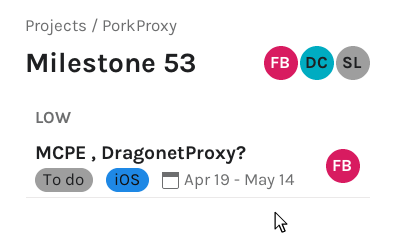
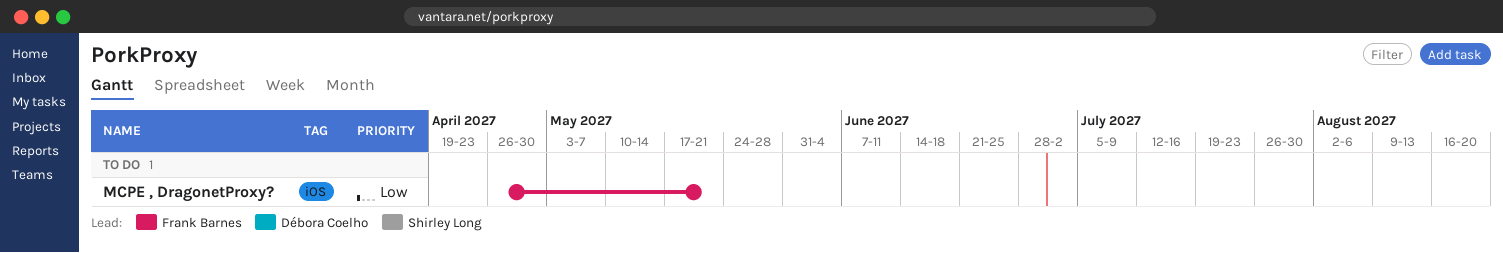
MCPE , DragonetProxy?, start: Apr 19 -> Apr 26
MCPE , DragonetProxy?, due: May 14 -> May 21

